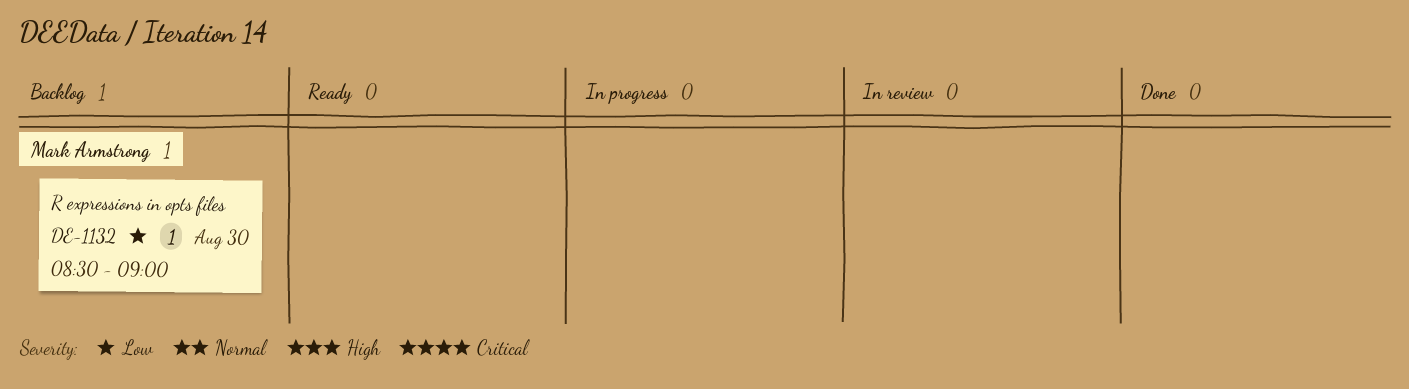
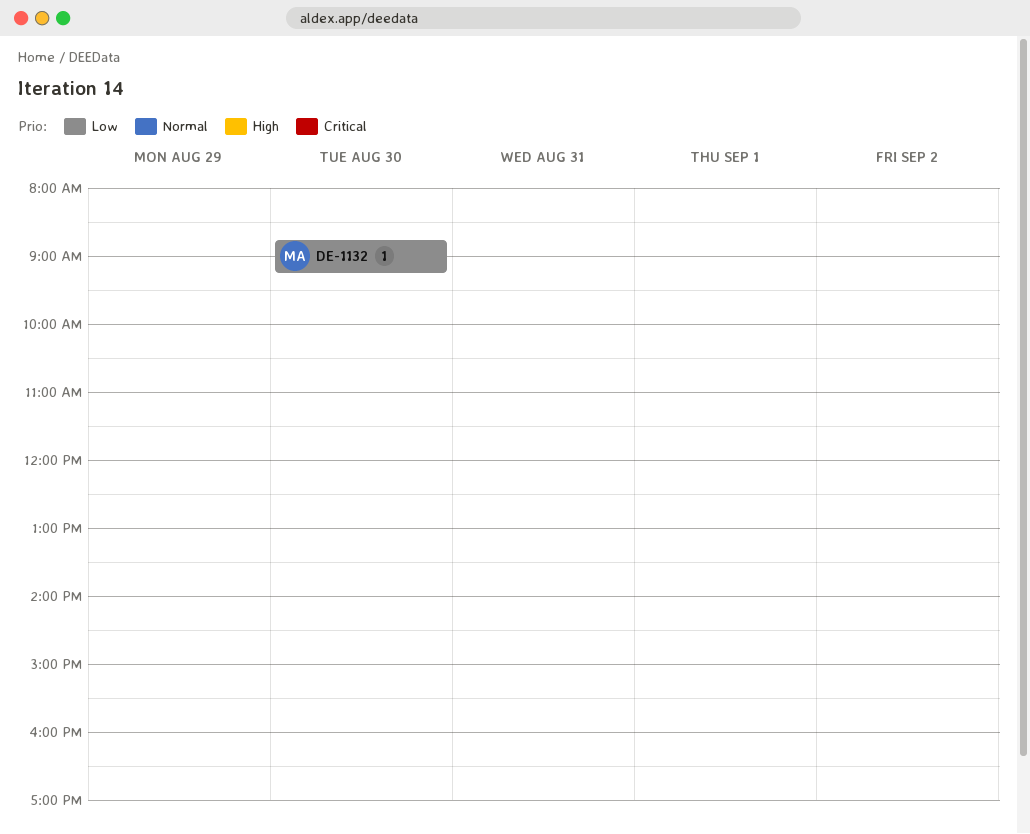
DE-1132, begins: 08:30 -> 08:45
DE-1132, ends: 09:00 -> 09:15

